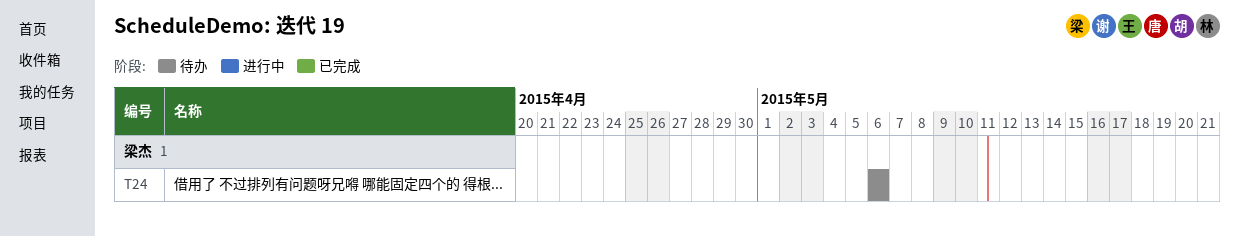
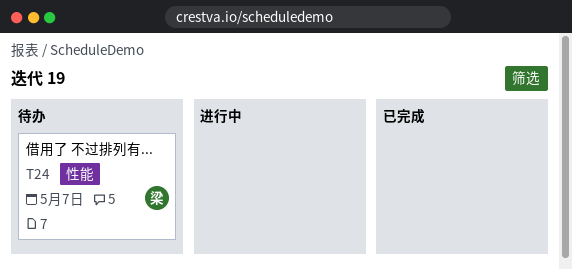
T24, due: May 6 -> May 7

